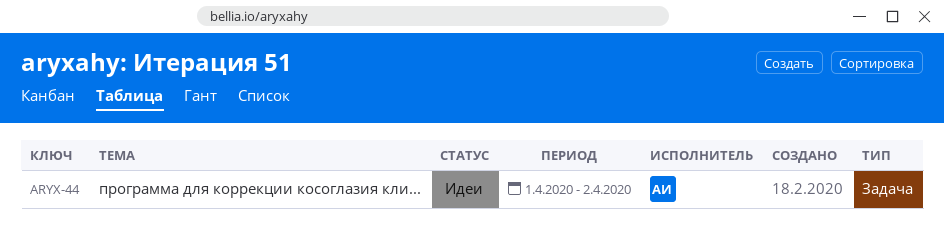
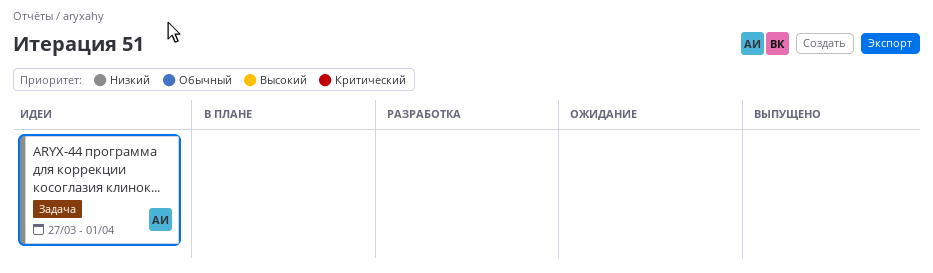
ARYX-44, start: Apr 1 -> Mar 27
ARYX-44, due: Apr 2 -> Apr 1

